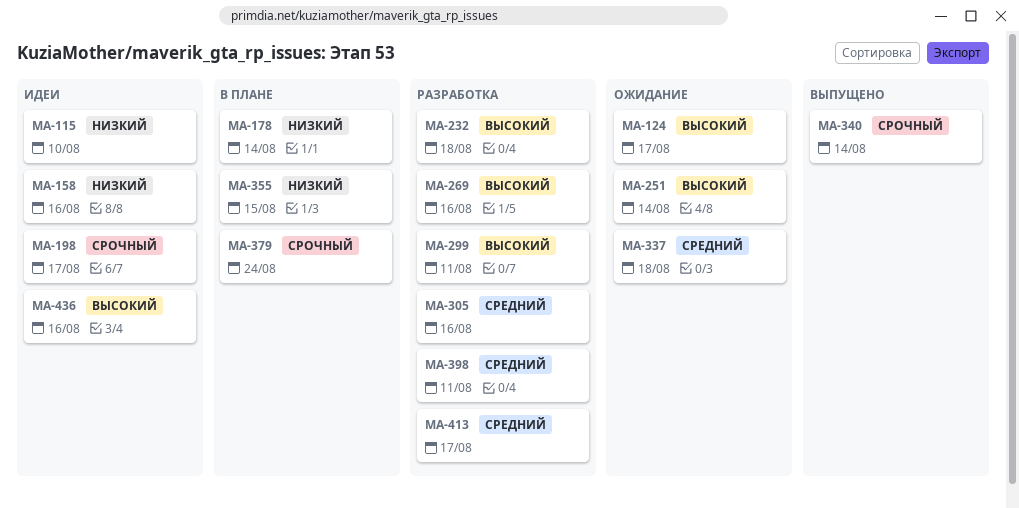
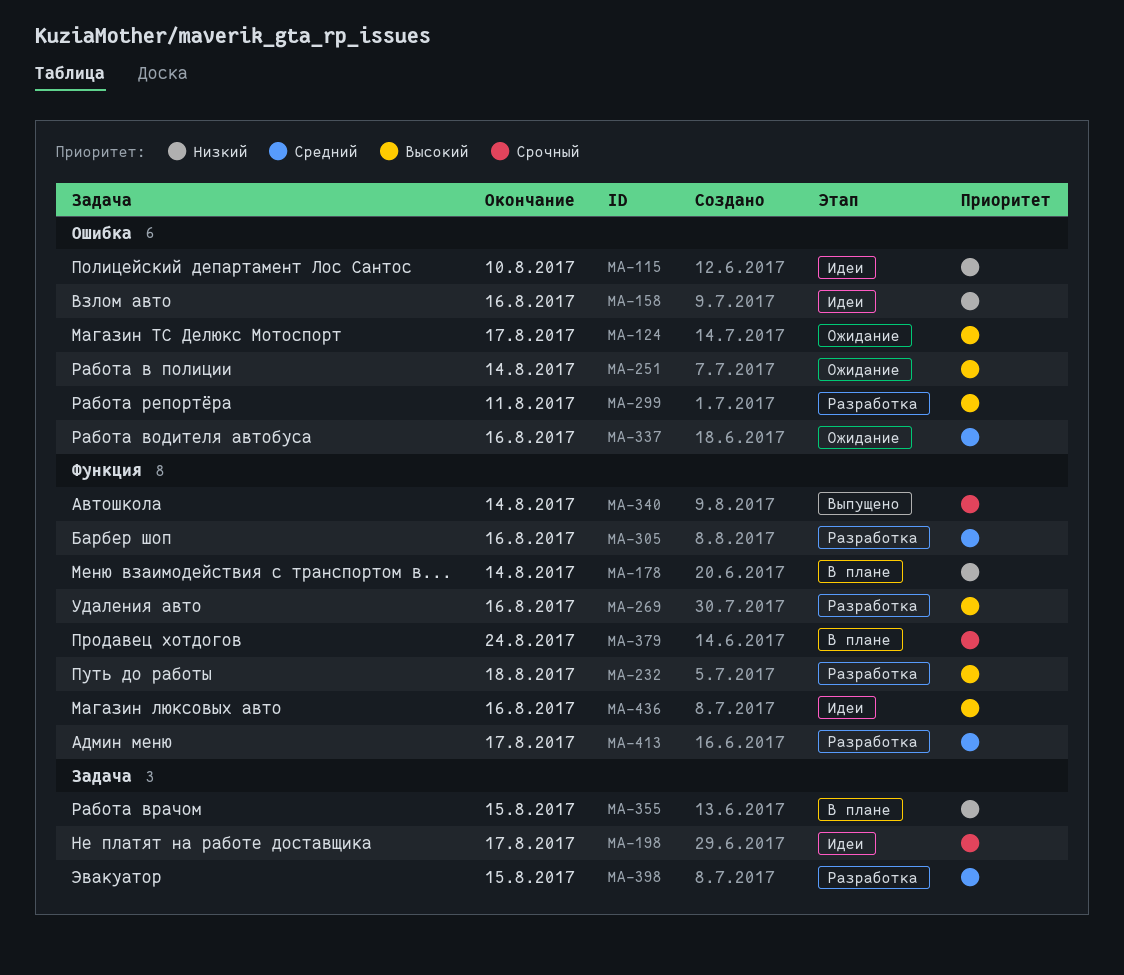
MA-337, due: Aug 18 -> Aug 16
MA-398, due: Aug 11 -> Aug 15

